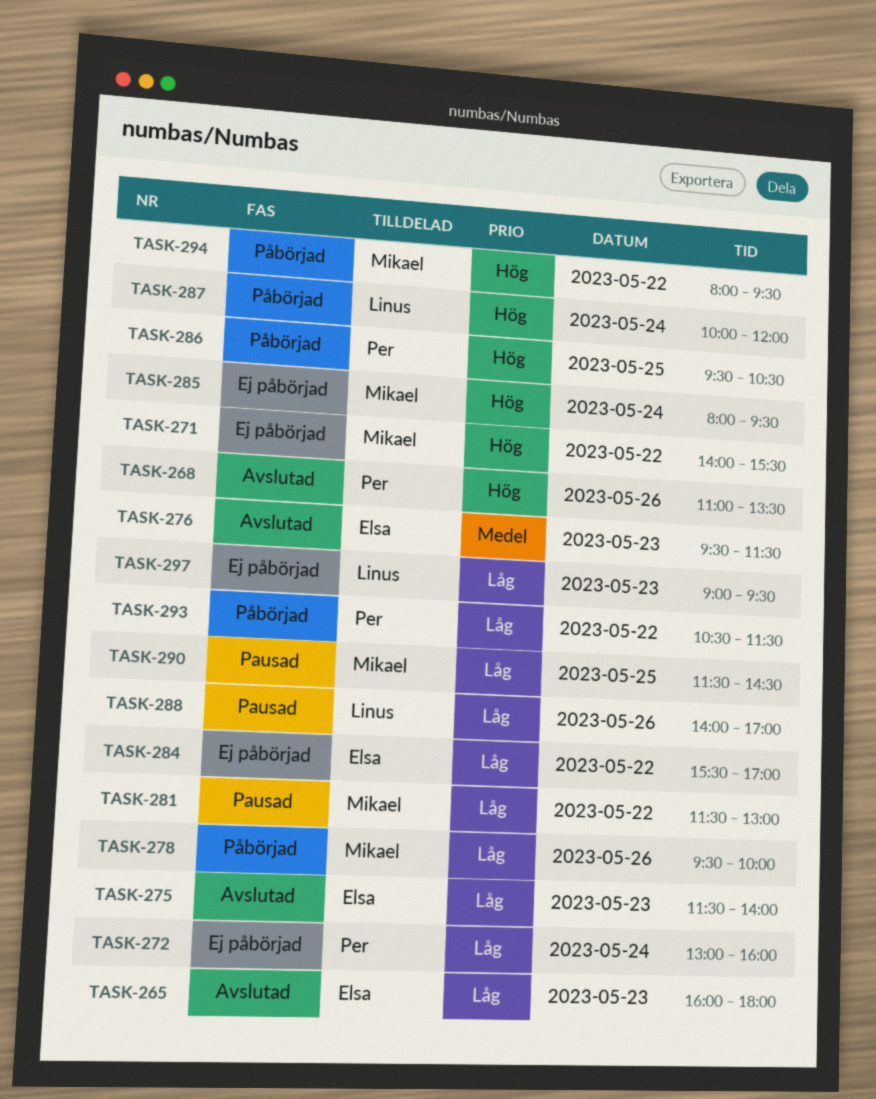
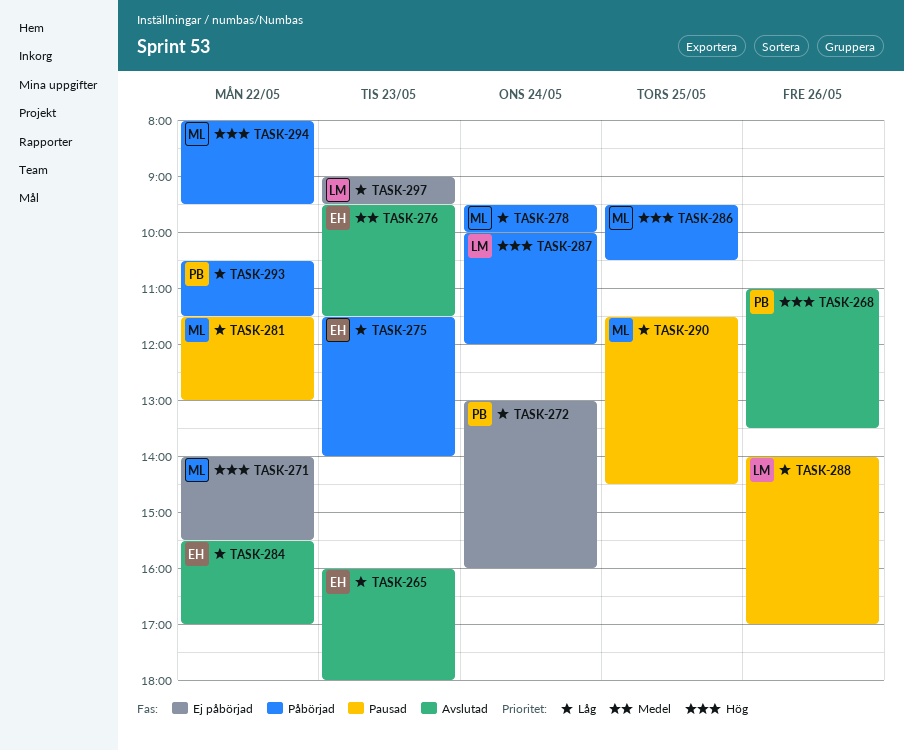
TASK-275, status: Avslutad -> Påbörjad
TASK-278, day: May 26 -> May 24
TASK-284, status: Ej påbörjad -> Avslutad
TASK-285: present -> none
TASK-286, owner: Per -> Mikael

